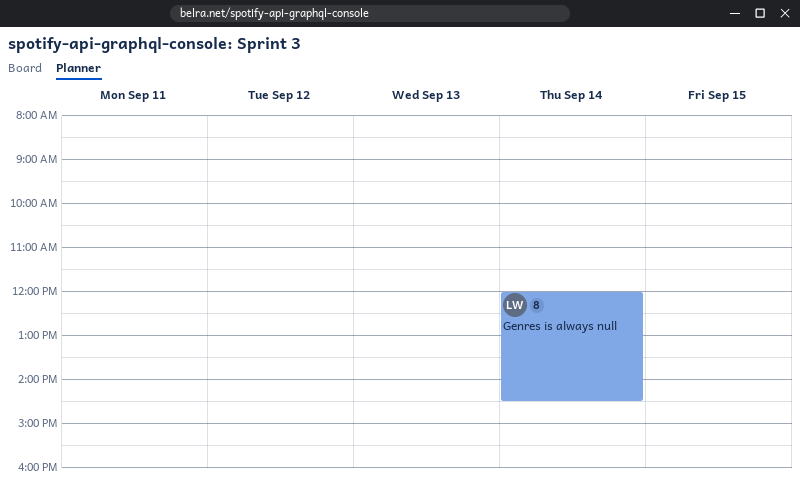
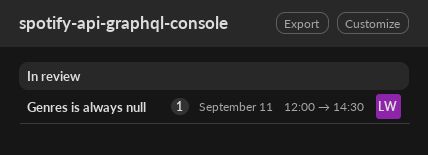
Genres is always null, estimate: 8 -> 1
Genres is always null, day: Sep 14 -> Sep 11

